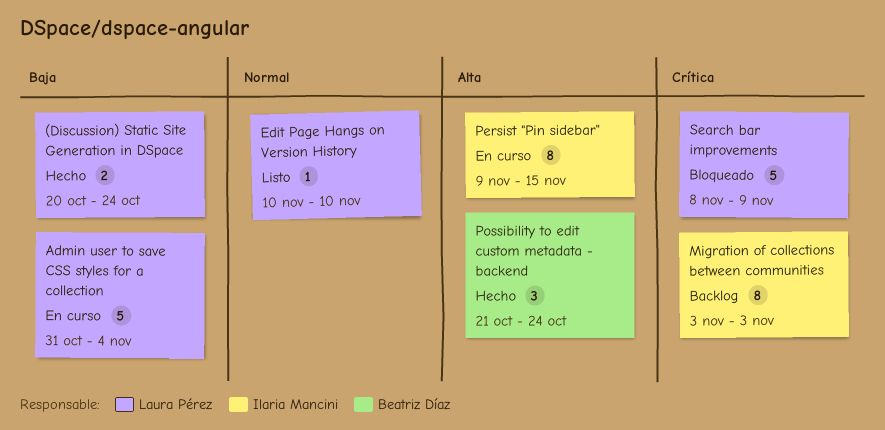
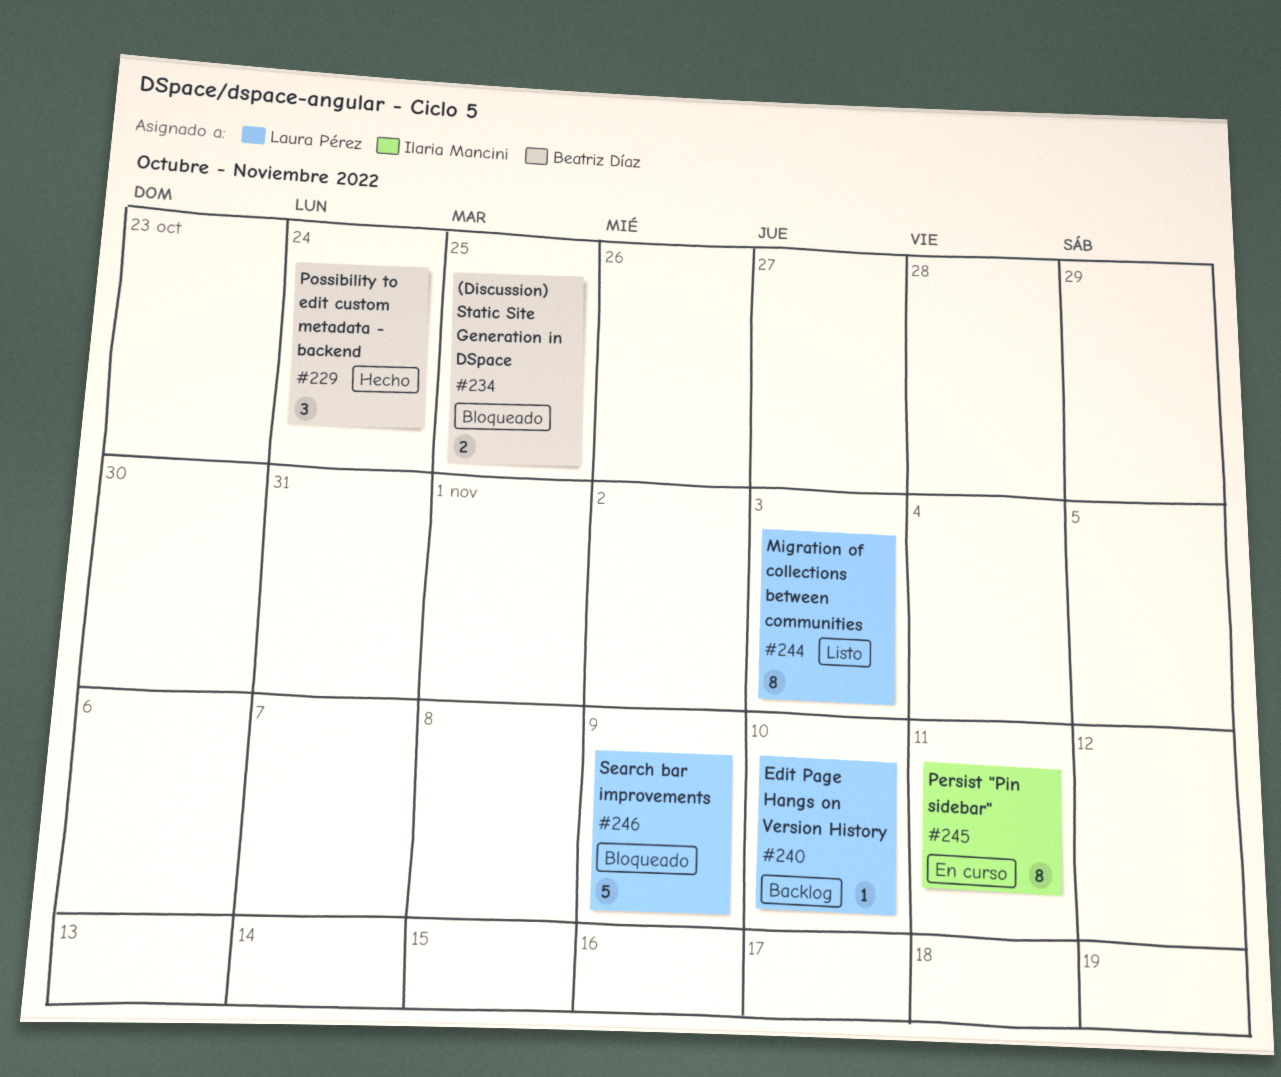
(Discussion) Static Site Generation in DSpace, status: Hecho -> Bloqueado
(Discussion) Static Site Generation in DSpace, owner: Laura Pérez -> Beatriz Díaz
(Discussion) Static Site Generation in DSpace, due: Oct 24 -> Oct 25
Admin user to save CSS styles for a collection: present -> none
Edit Page Hangs on Version History, status: Listo -> Backlog
Migration of collections between communities, status: Backlog -> Listo
Migration of collections between communities, owner: Ilaria Mancini -> Laura Pérez
Persist "Pin sidebar", due: Nov 15 -> Nov 11

